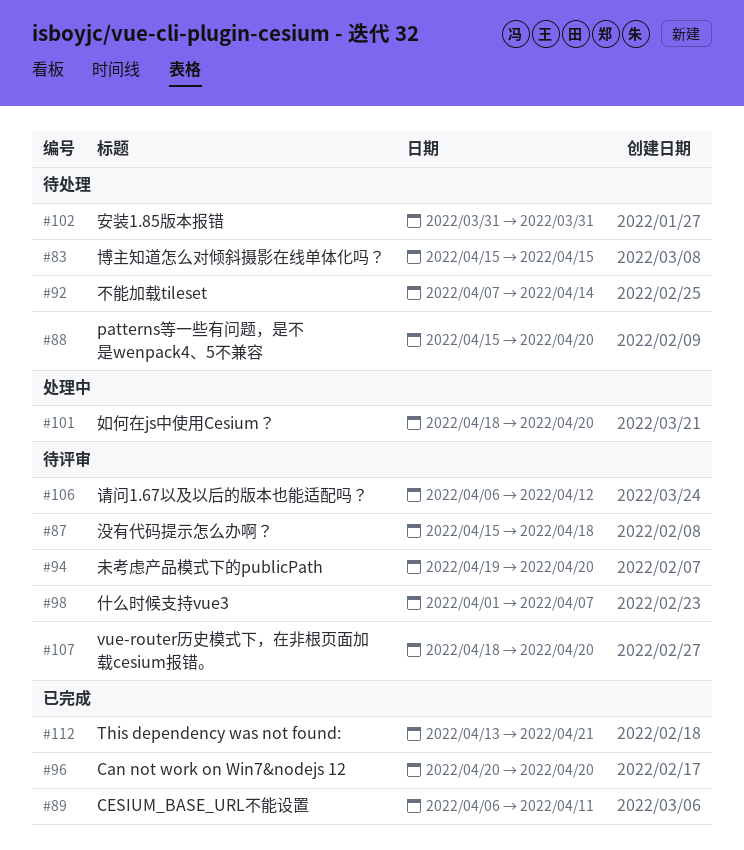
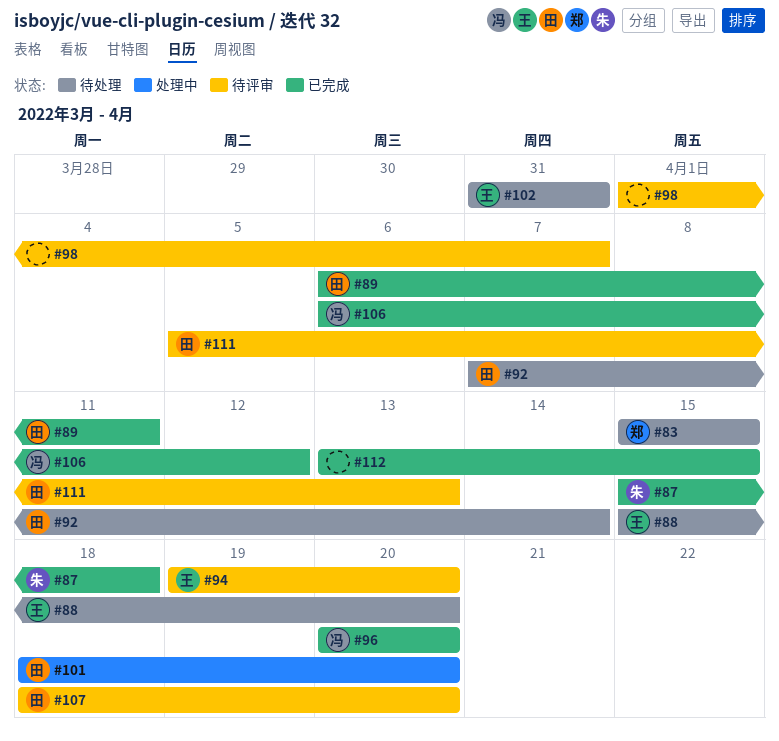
#87, status: 待评审 -> 已完成
#106, status: 待评审 -> 已完成
#111: none -> present
#112, due: Apr 21 -> Apr 15

